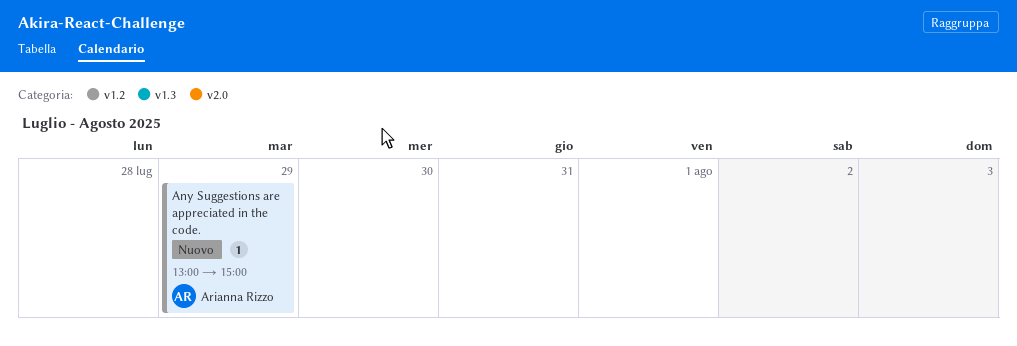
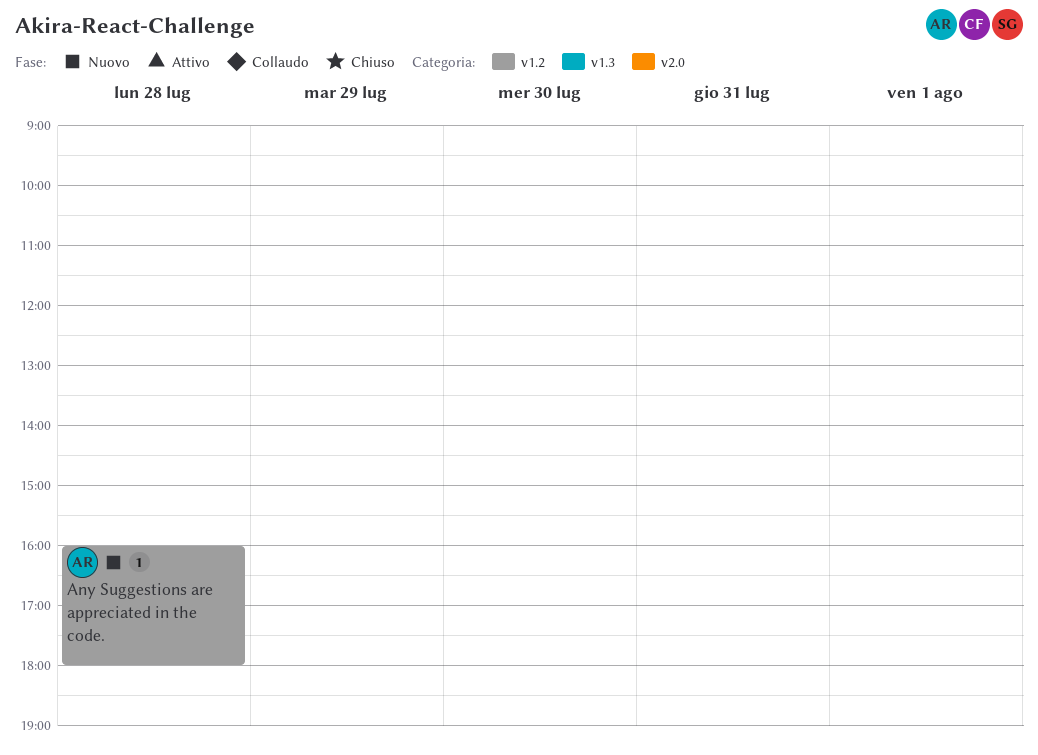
Any Suggestions are appreciated in the code., day: Jul 29 -> Jul 28
Any Suggestions are appreciated in the code., begins: 13:00 -> 16:00
Any Suggestions are appreciated in the code., ends: 15:00 -> 18:00

